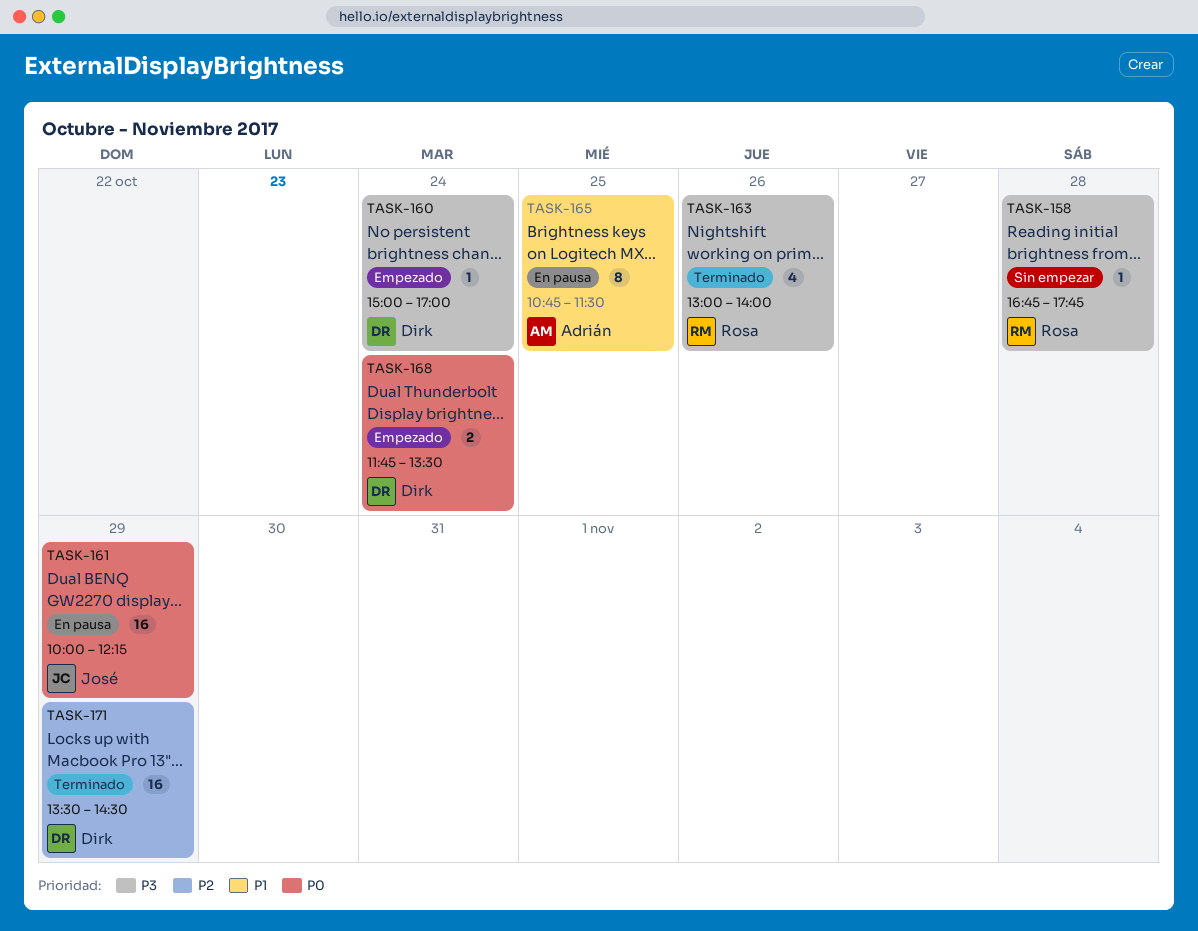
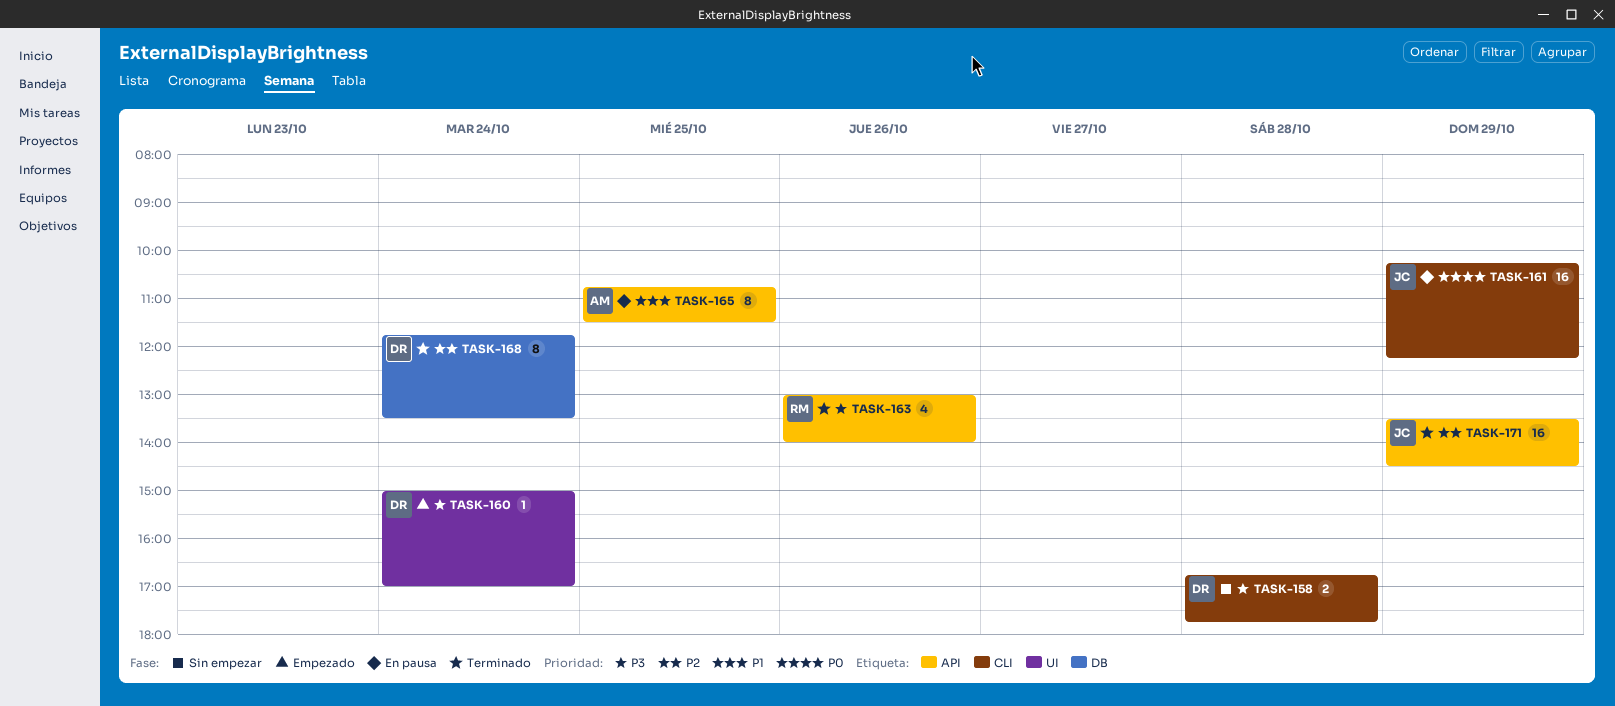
TASK-158, owner: Rosa -> Dirk
TASK-158, estimate: 1 -> 2
TASK-161, begins: 10:00 -> 10:15
TASK-168, status: Empezado -> Terminado
TASK-168, priority: P0 -> P2
TASK-168, estimate: 2 -> 8
TASK-171, owner: Dirk -> José

